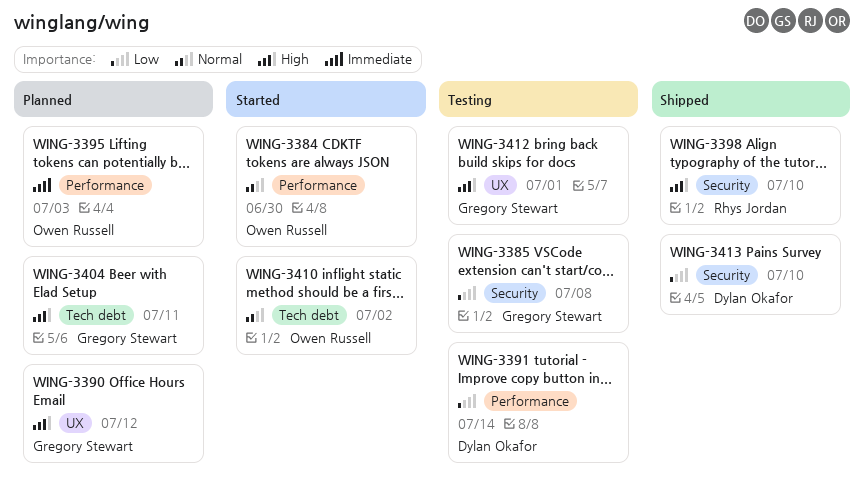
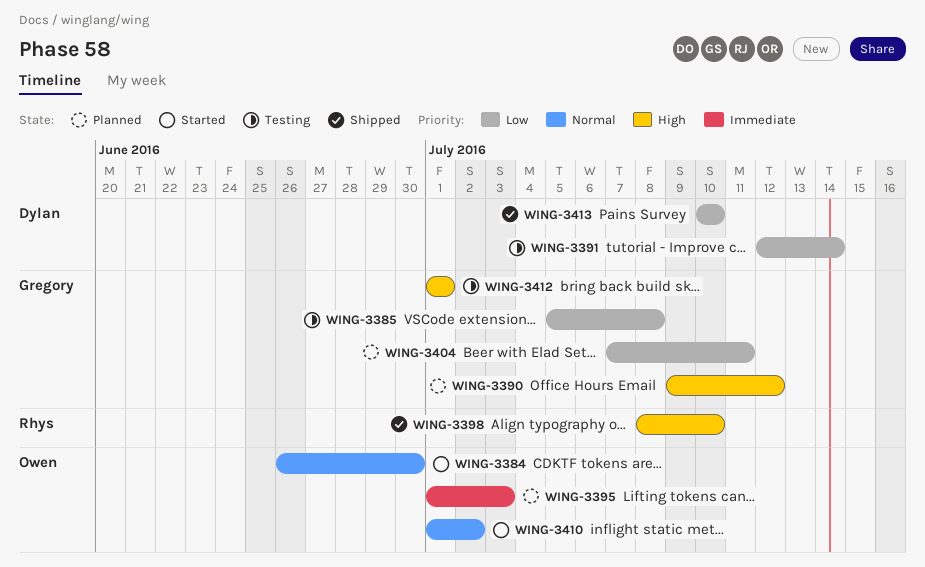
WING-3404, priority: High -> Low

